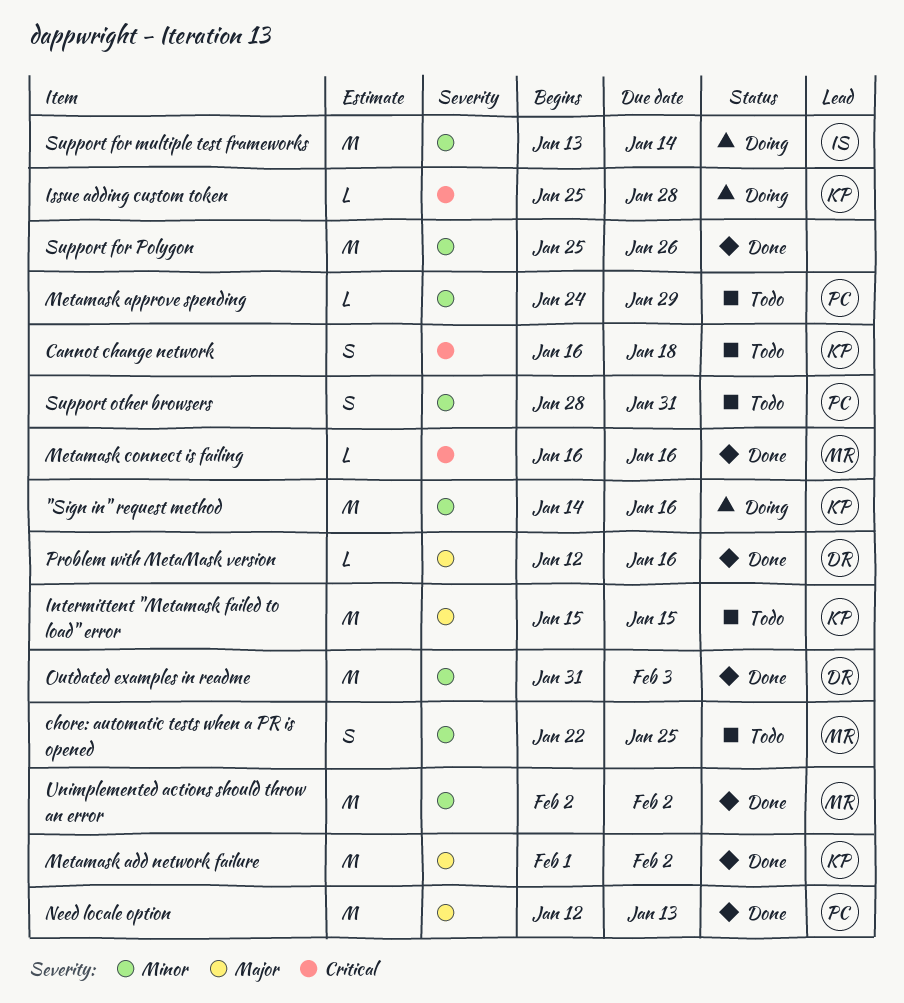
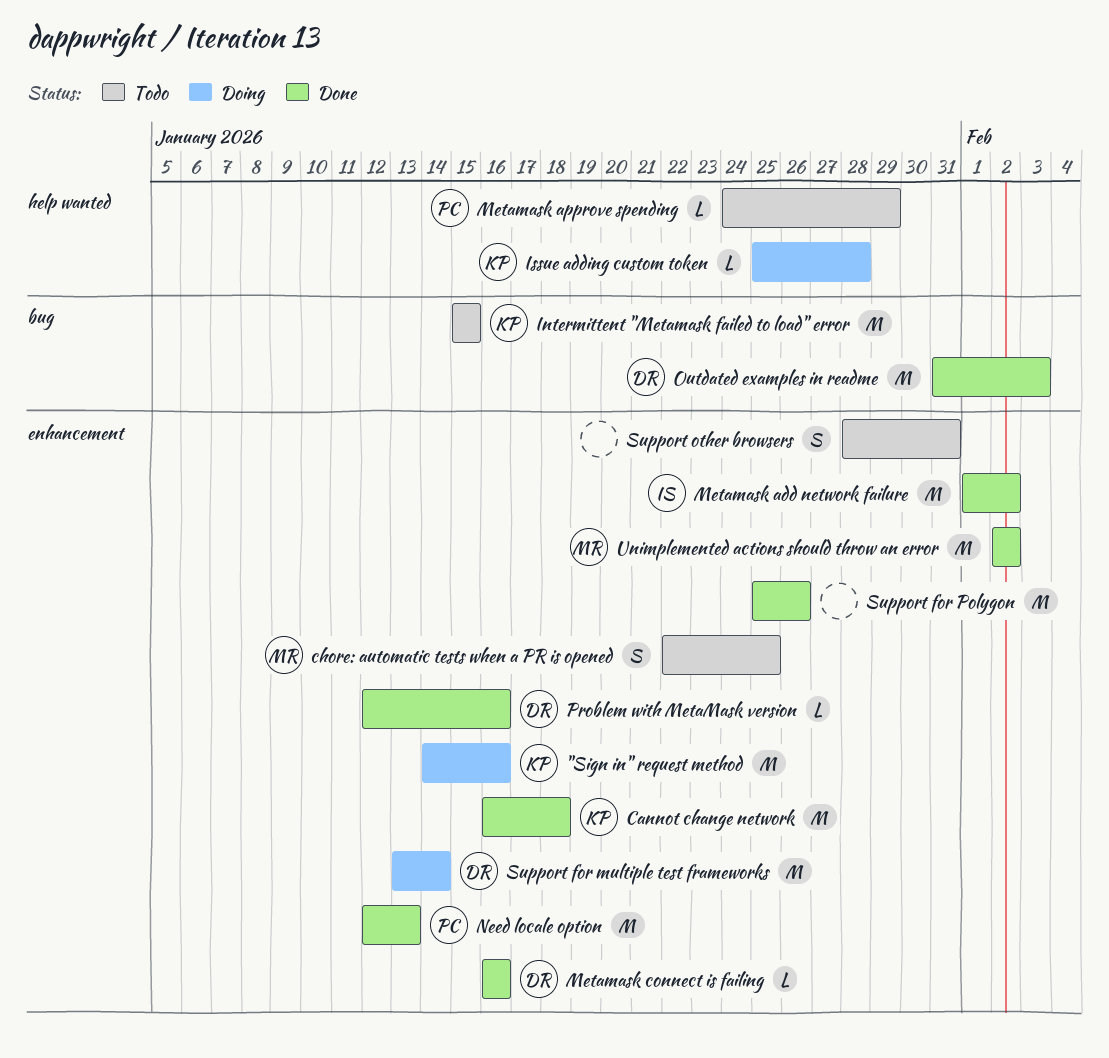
Cannot change network, status: Todo -> Done
Cannot change network, estimate: S -> M
Metamask add network failure, owner: KP -> IS
Metamask connect is failing, owner: MR -> DR
Support for multiple test frameworks, owner: IS -> DR
Support other browsers, owner: PC -> none

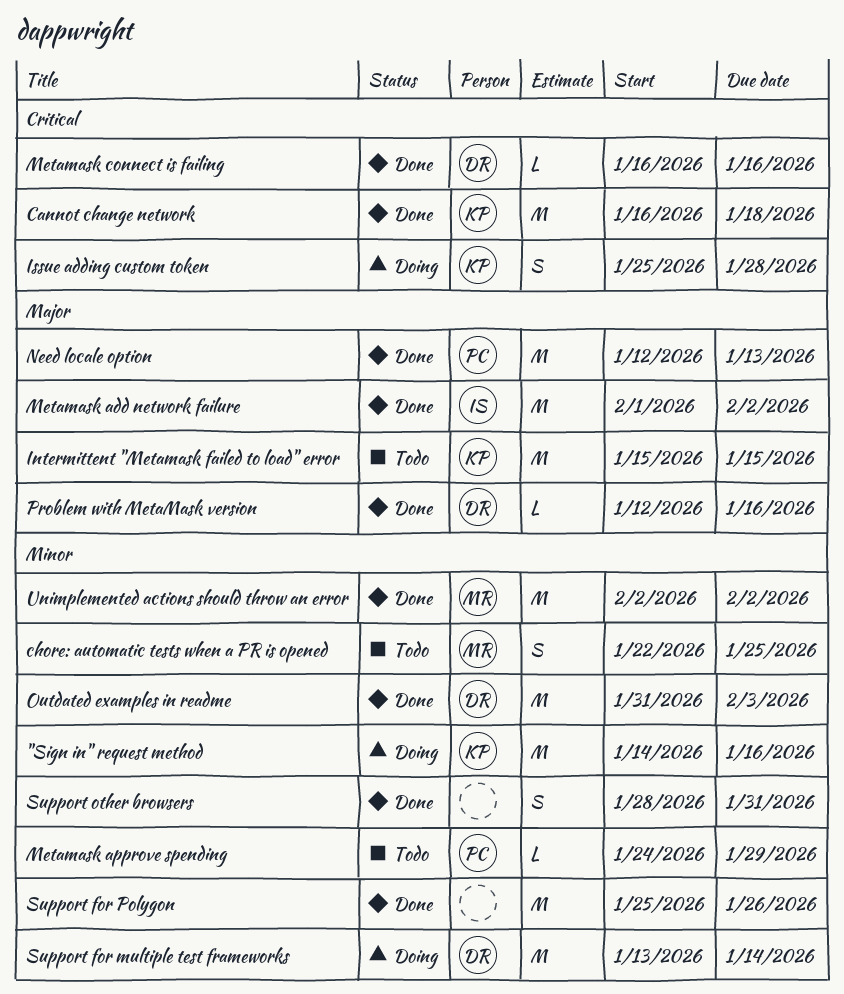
Issue adding custom token, estimate: L -> S
Support other browsers, status: Todo -> Done

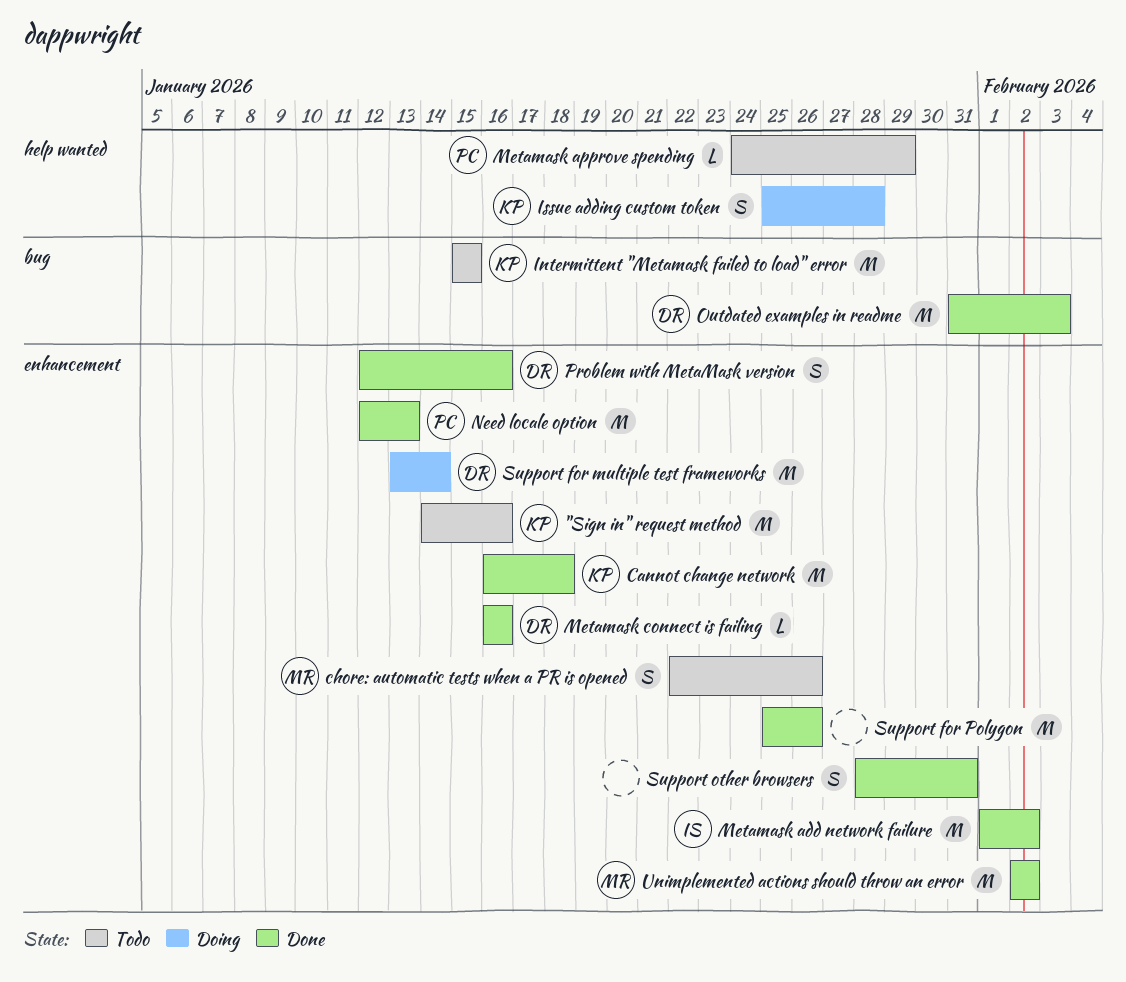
"Sign in" request method, status: Doing -> Todo
chore: automatic tests when a PR is opened, due: Jan 25 -> Jan 26
Problem with MetaMask version, estimate: L -> S

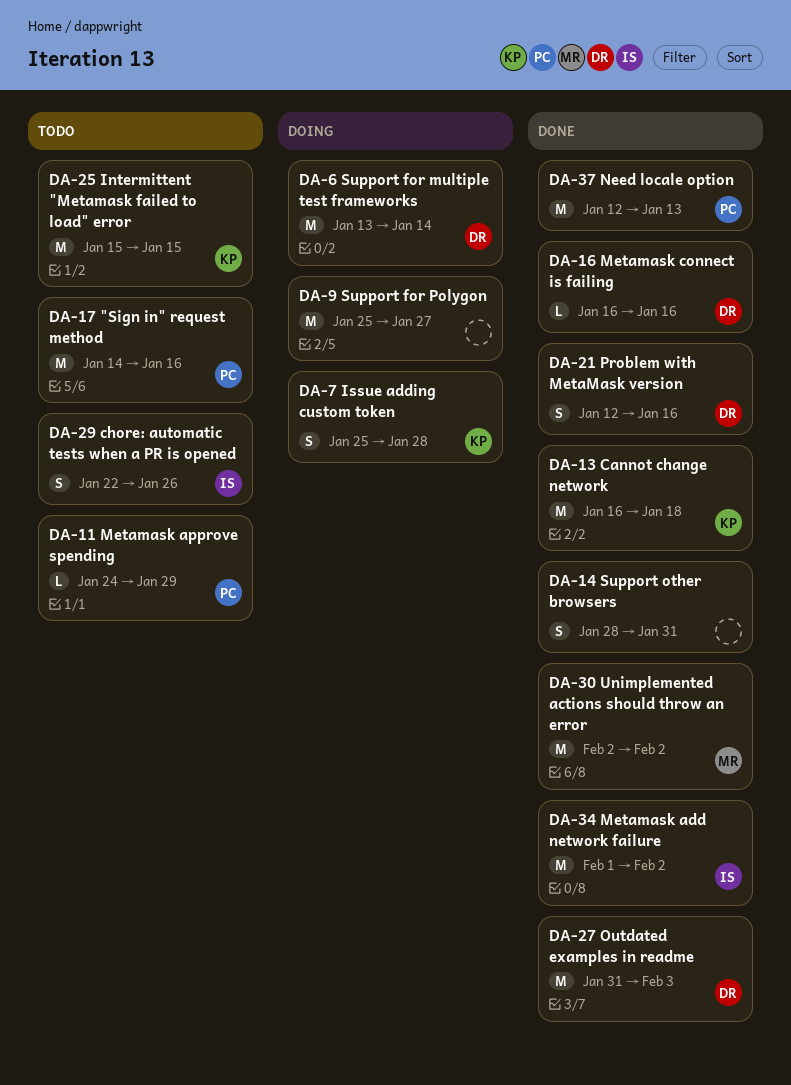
"Sign in" request method, owner: KP -> PC
chore: automatic tests when a PR is opened, owner: MR -> IS
Support for Polygon, status: Done -> Doing
Support for Polygon, due: Jan 26 -> Jan 27

